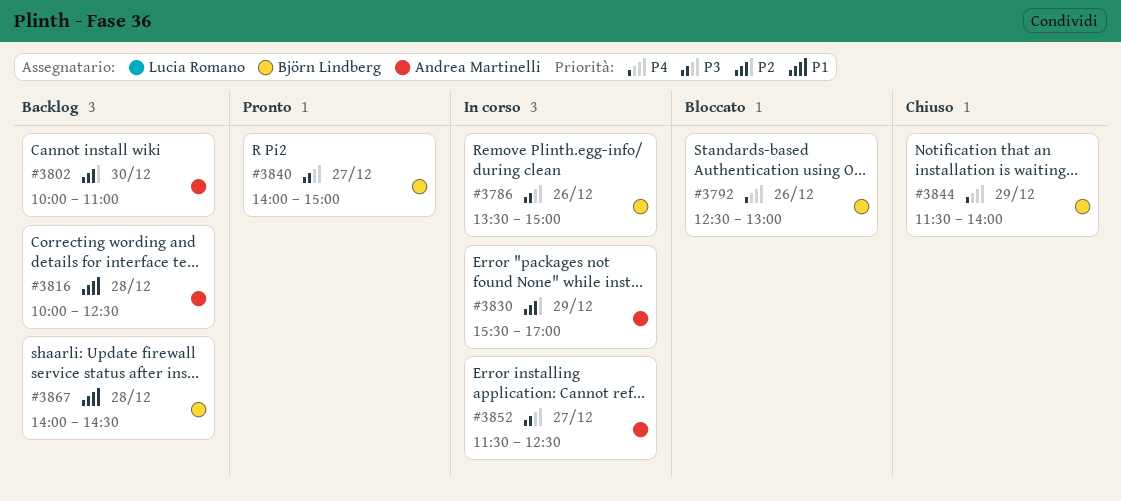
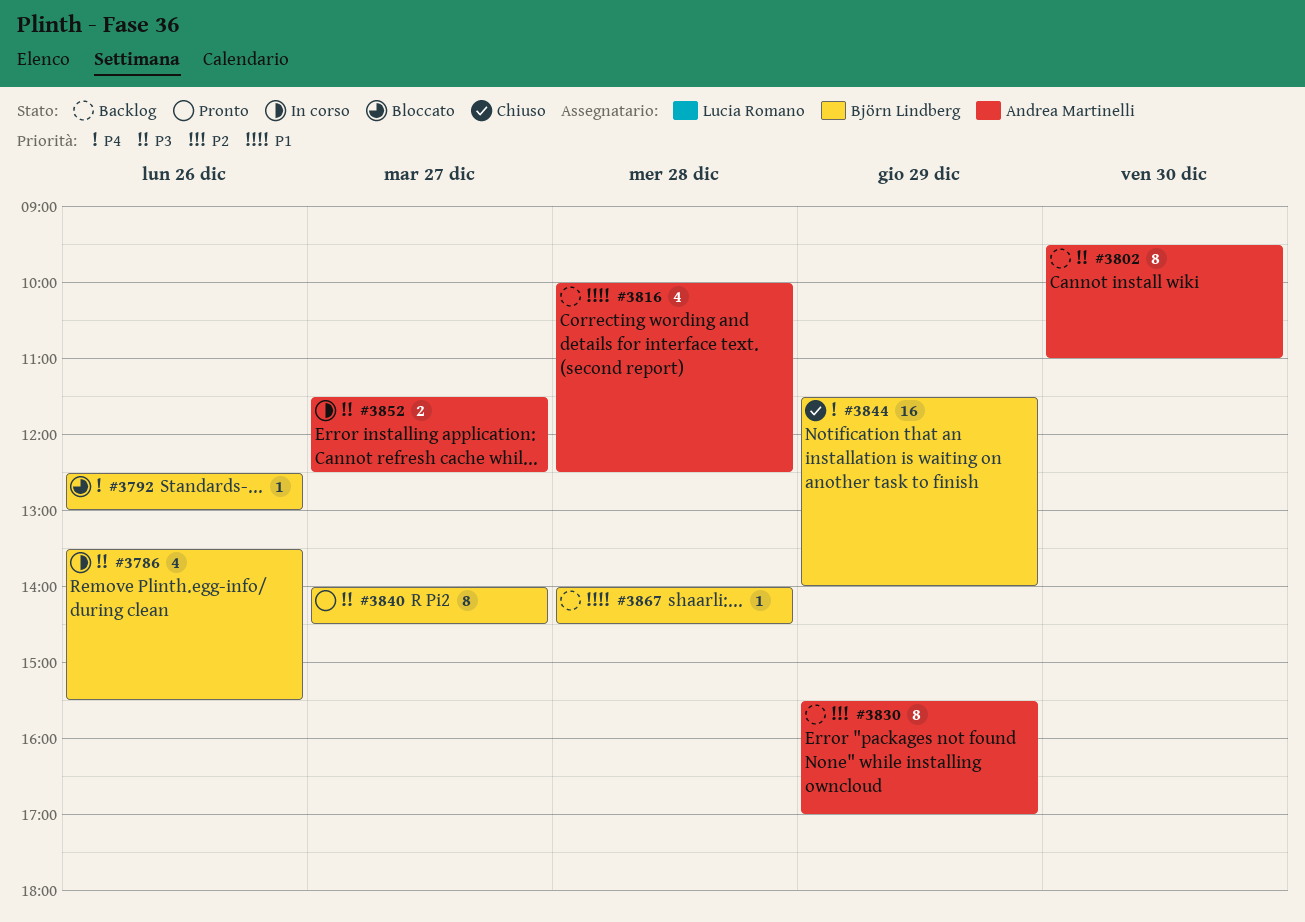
#3786, ends: 15:00 -> 15:30
#3802, priority: P2 -> P3
#3802, begins: 10:00 -> 09:30
#3830, status: In corso -> Backlog
#3840, ends: 15:00 -> 14:30

